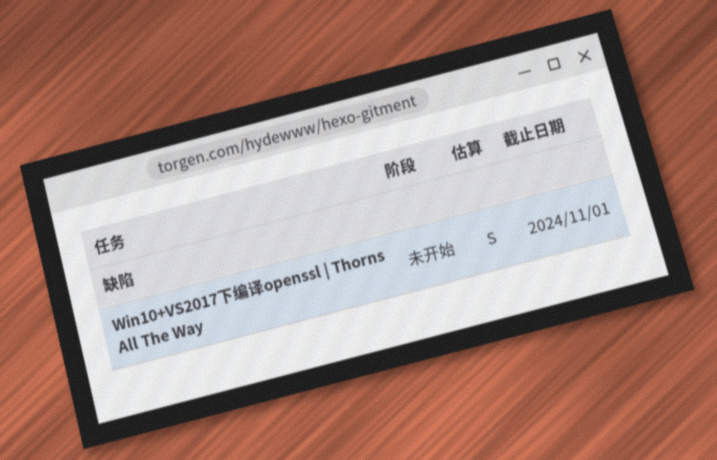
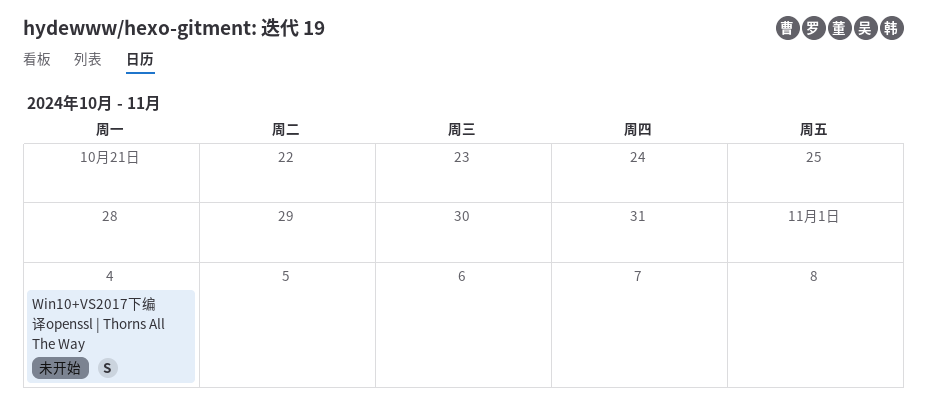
Win10+VS2017下编译openssl | Thorns All The Way, due: Nov 1 -> Nov 4

